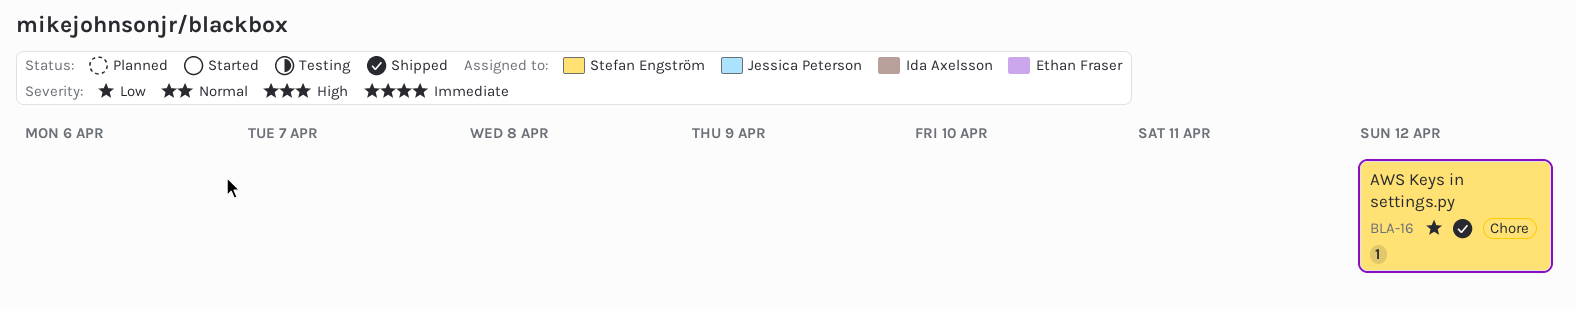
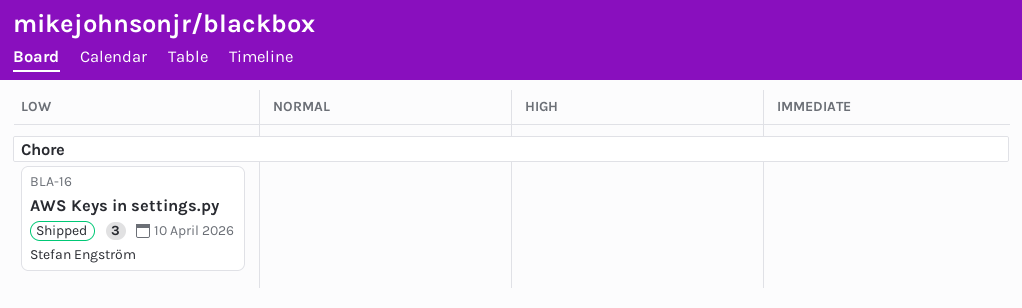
BLA-16, estimate: 1 -> 3
BLA-16, due: Apr 12 -> Apr 10

